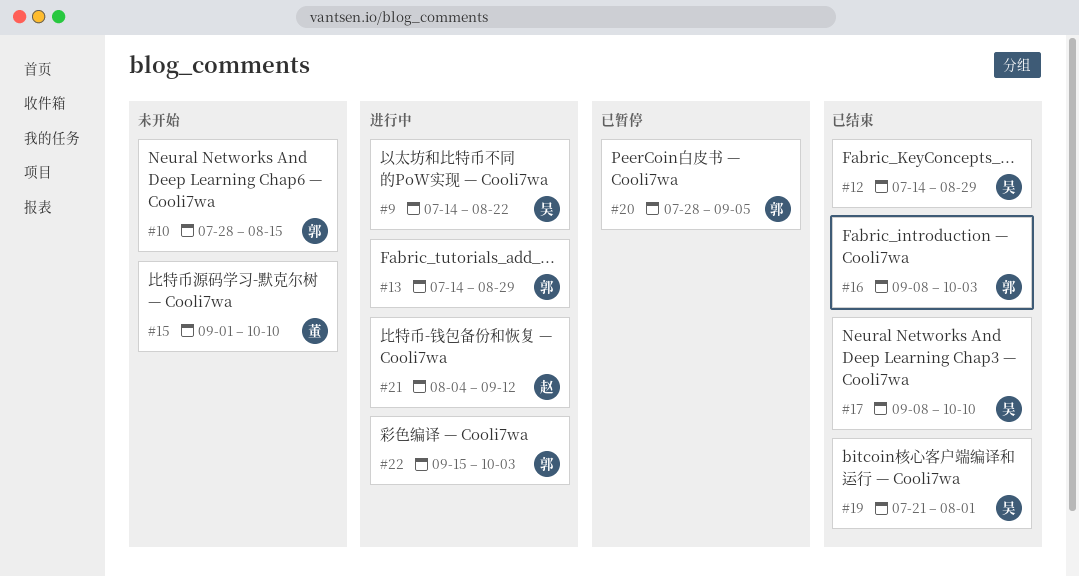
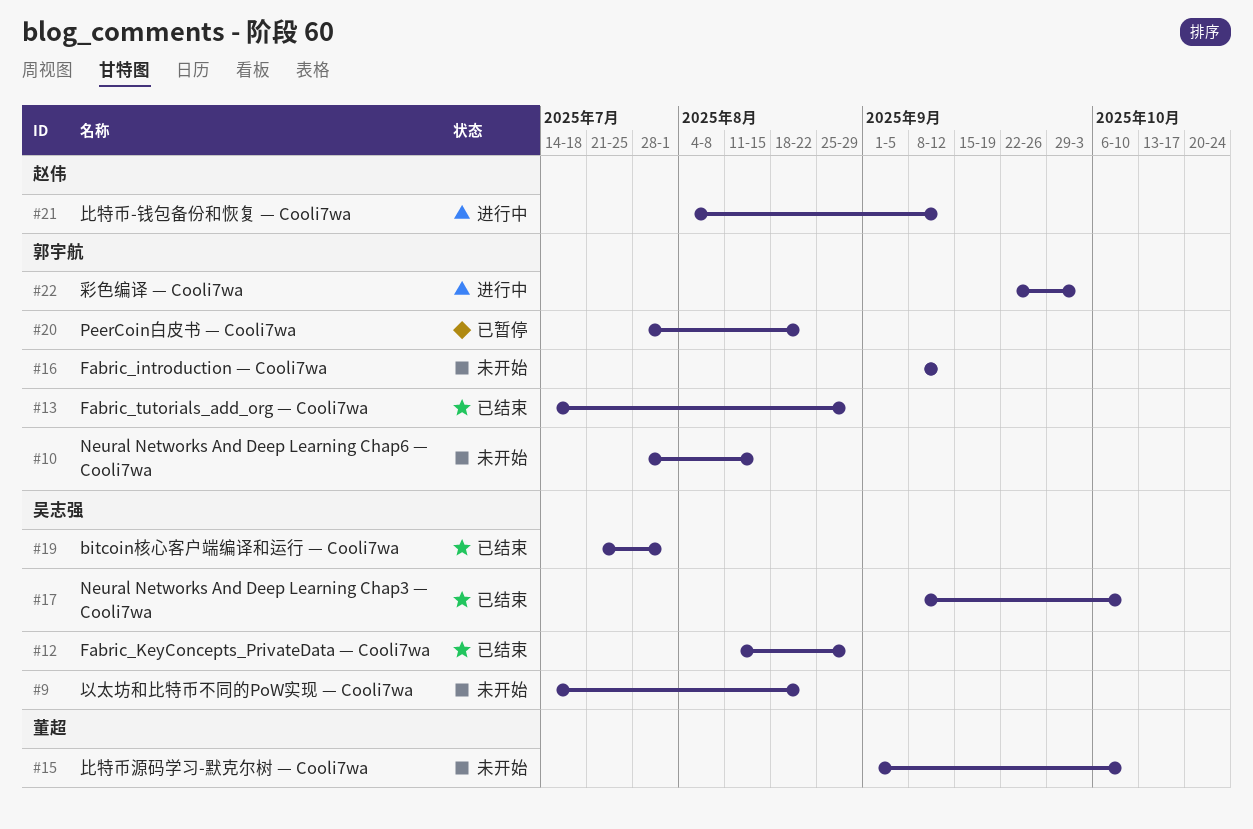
#9, status: 进行中 -> 未开始
#12, start: Jul 14 -> Aug 11
#13, status: 进行中 -> 已结束
#16, status: 已结束 -> 未开始
#16, due: Oct 3 -> Sep 12
#20, due: Sep 5 -> Aug 22
#22, start: Sep 15 -> Sep 22

